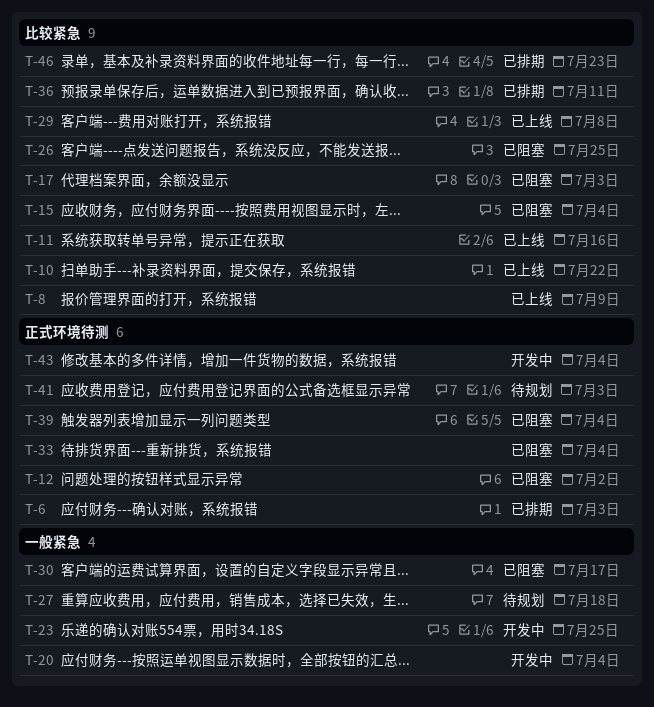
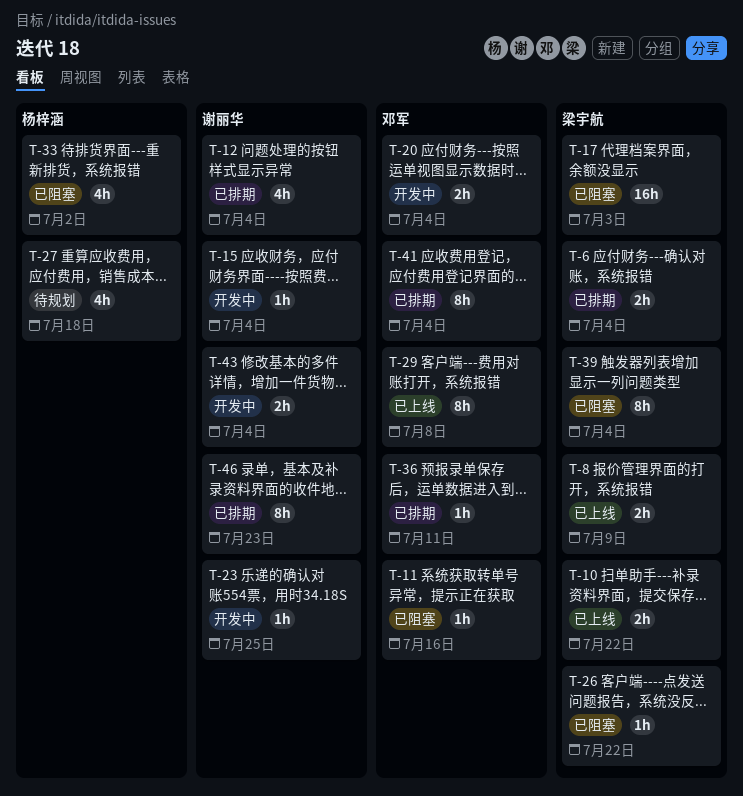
T-6, due: Jul 3 -> Jul 4
T-11, status: 已上线 -> 已阻塞
T-12, status: 已阻塞 -> 已排期
T-12, due: Jul 2 -> Jul 4
T-15, status: 已阻塞 -> 开发中
T-26, due: Jul 25 -> Jul 22
T-30: present -> none
T-33, due: Jul 4 -> Jul 2
T-41, status: 待规划 -> 已排期
T-41, due: Jul 3 -> Jul 4

